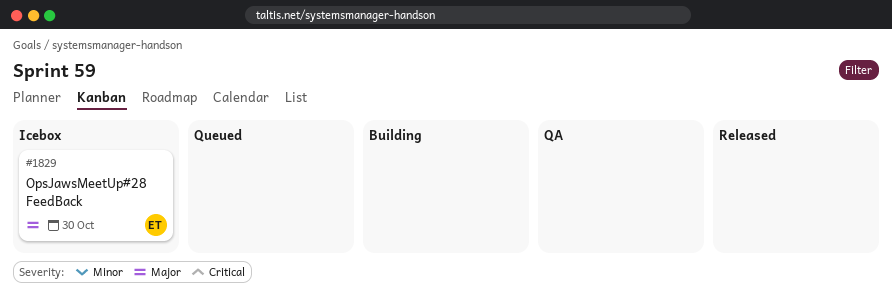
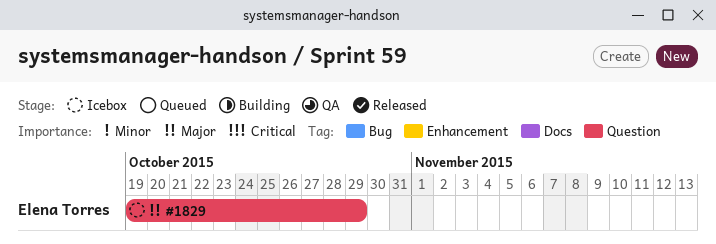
#1829, due: Oct 30 -> Oct 29

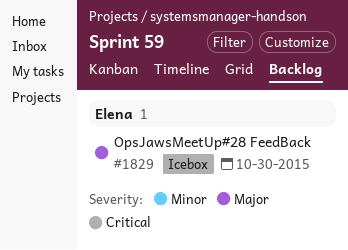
#1829, due: Oct 29 -> Oct 30

